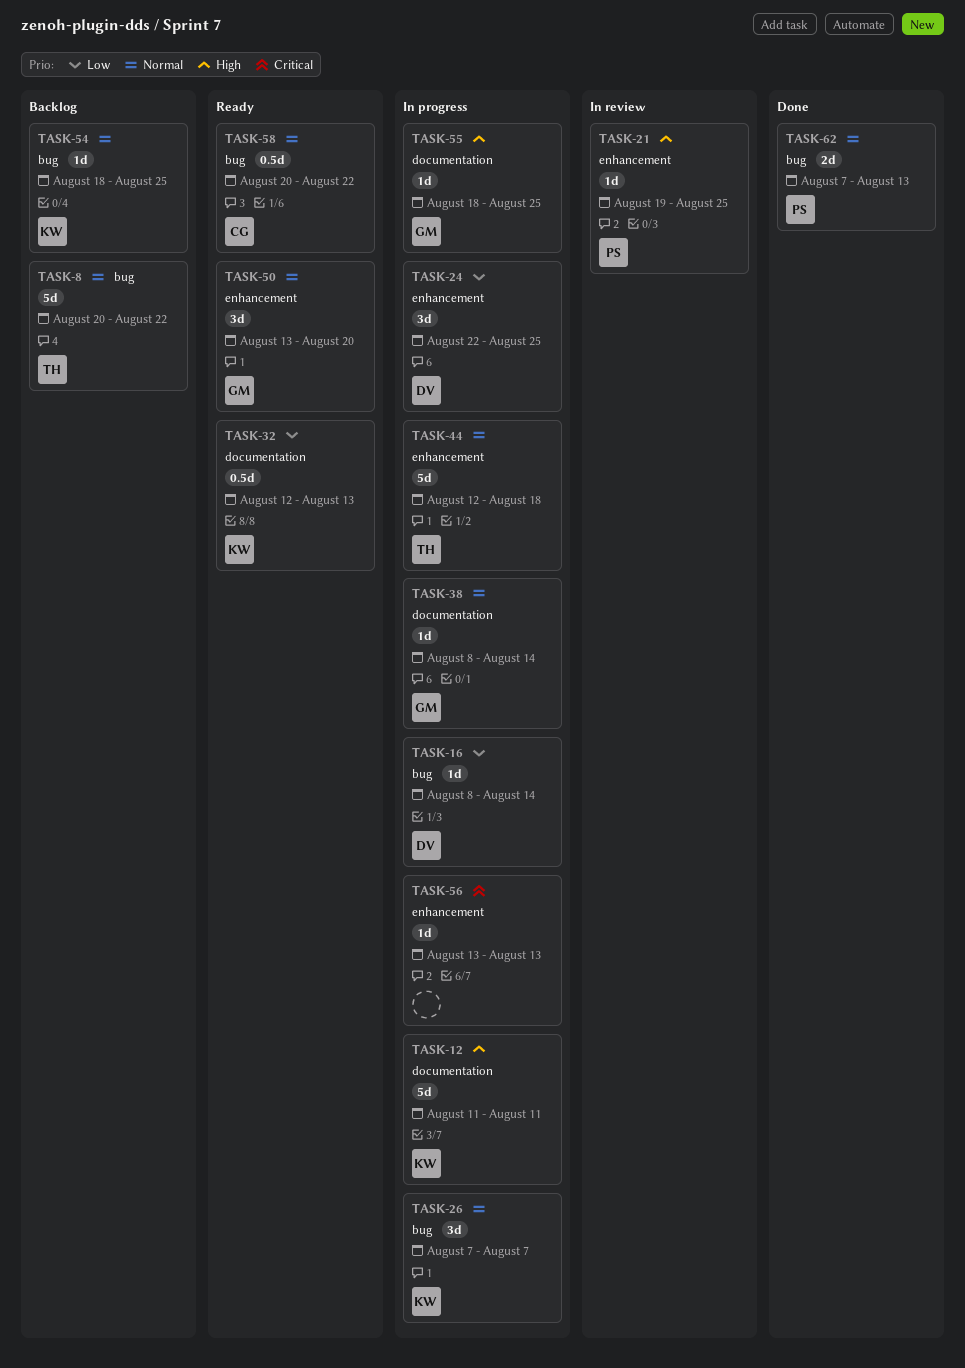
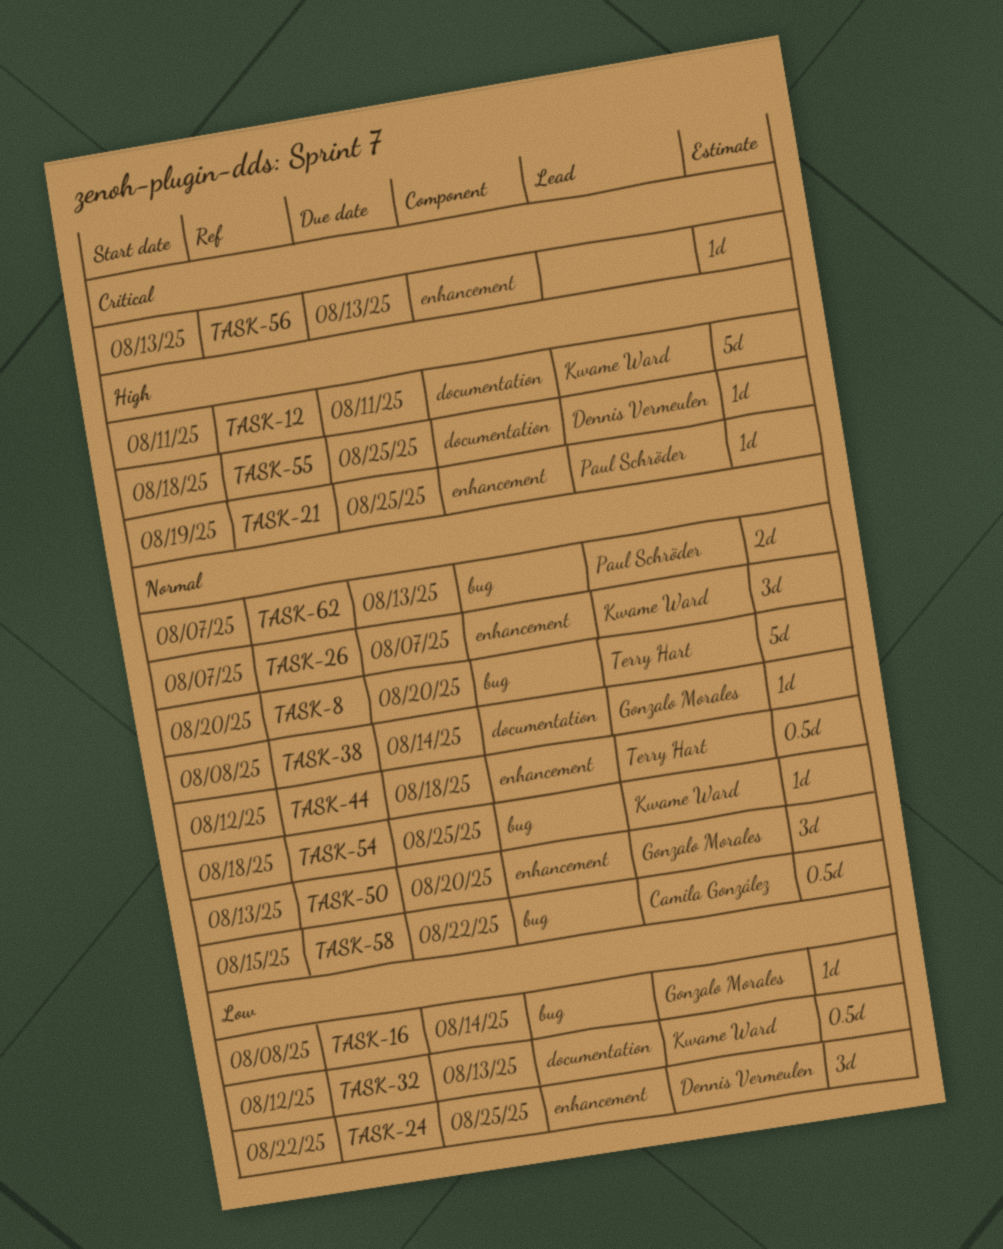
TASK-8, due: Aug 22 -> Aug 20
TASK-16, owner: Dennis Vermeulen -> Gonzalo Morales
TASK-26, label: bug -> enhancement
TASK-44, estimate: 5d -> 0.5d
TASK-55, owner: Gonzalo Morales -> Dennis Vermeulen
TASK-58, start: Aug 20 -> Aug 15

